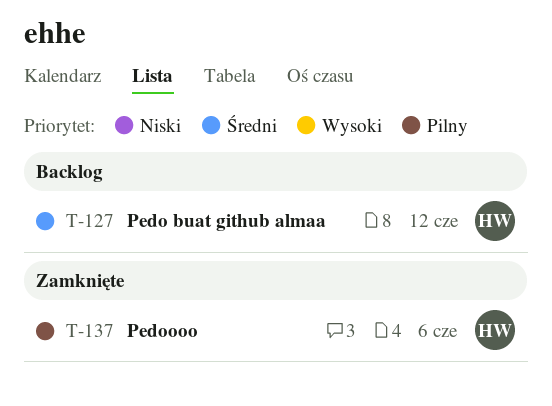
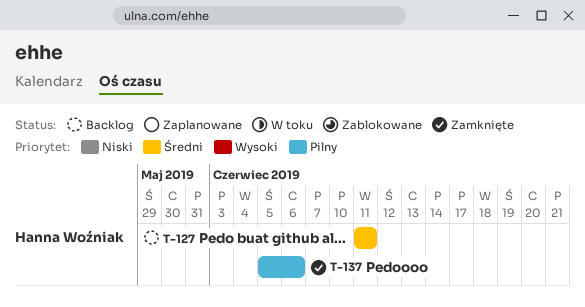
T-127, due: Jun 12 -> Jun 11

